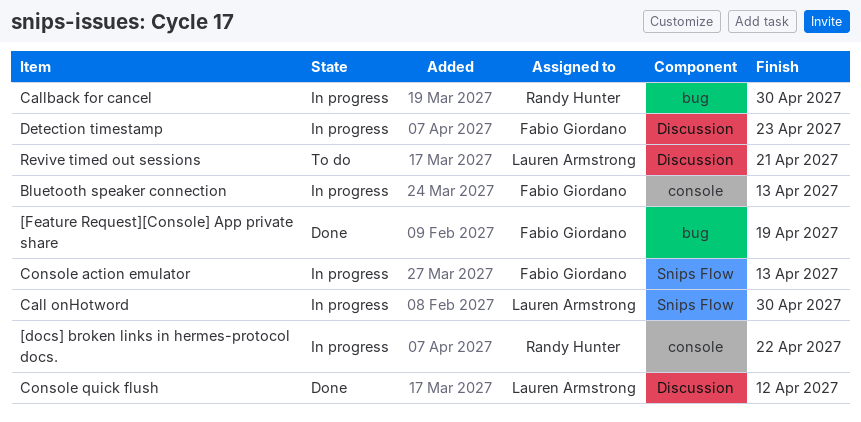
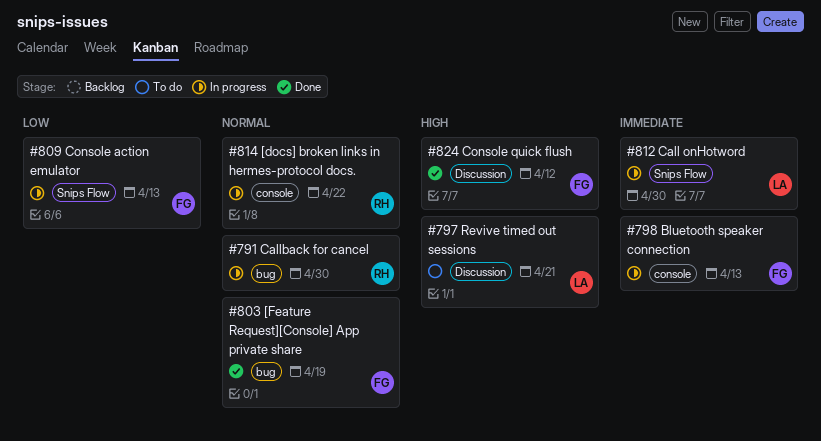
Console quick flush, owner: Lauren Armstrong -> Fabio Giordano
Detection timestamp: present -> none

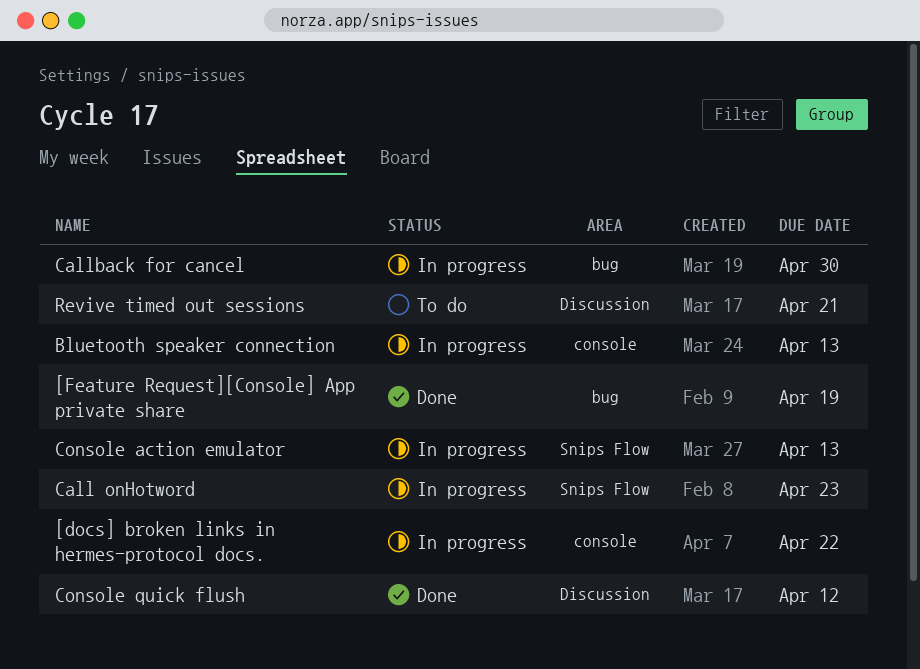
Call onHotword, due: Apr 30 -> Apr 23

